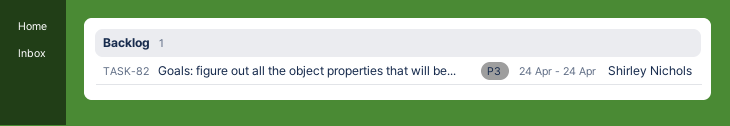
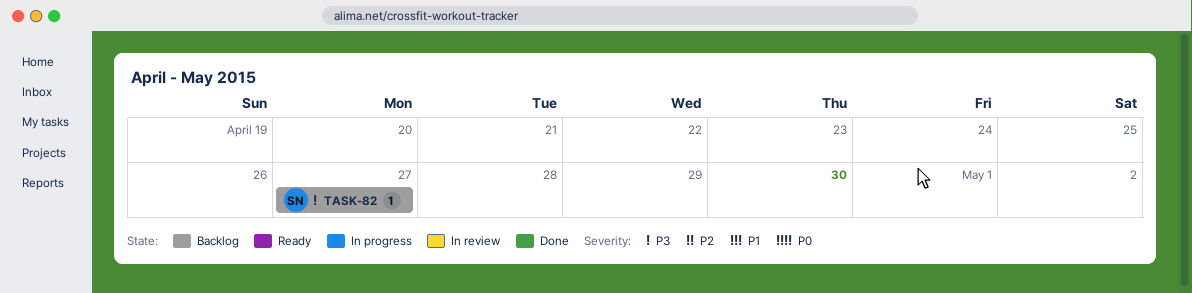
TASK-82, start: Apr 24 -> Apr 27
TASK-82, due: Apr 24 -> Apr 27

